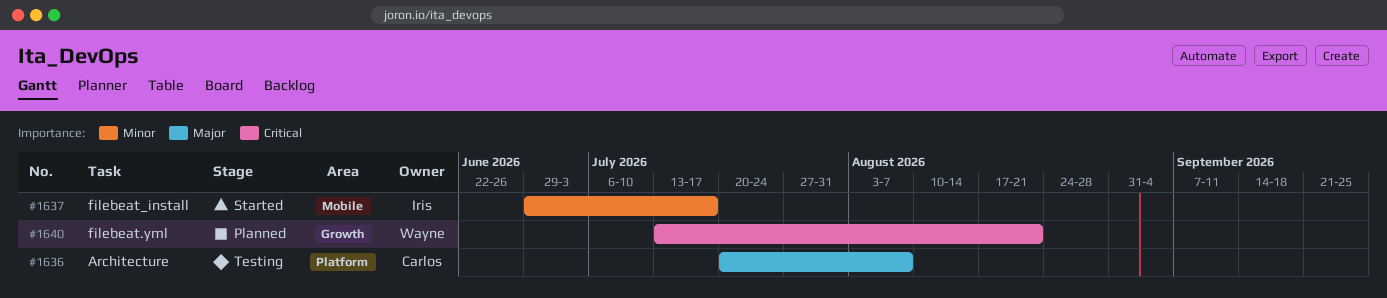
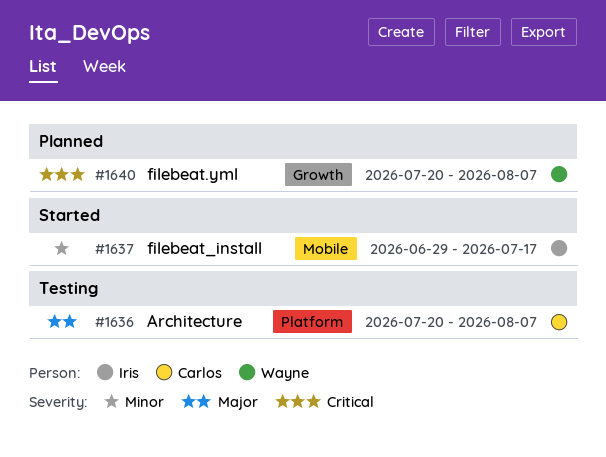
#1640, start: Jul 13 -> Jul 20
#1640, due: Aug 21 -> Aug 7

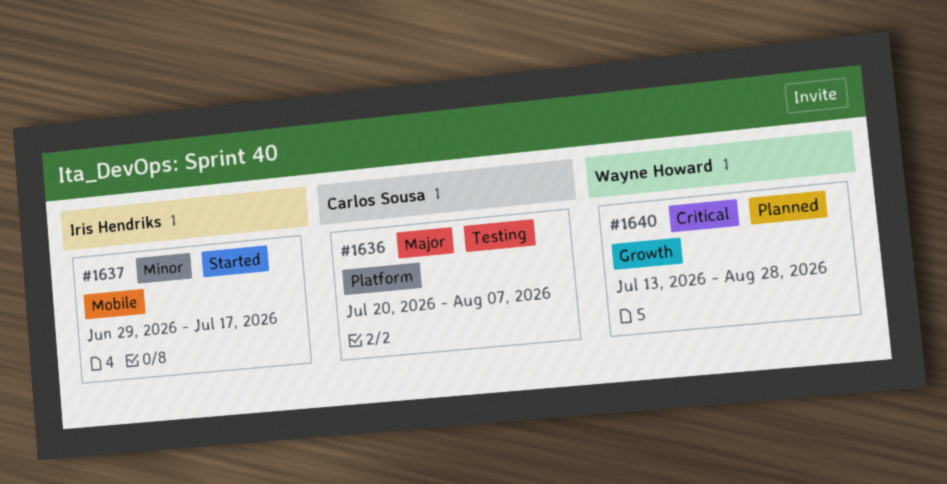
#1640, start: Jul 20 -> Jul 13
#1640, due: Aug 7 -> Aug 28

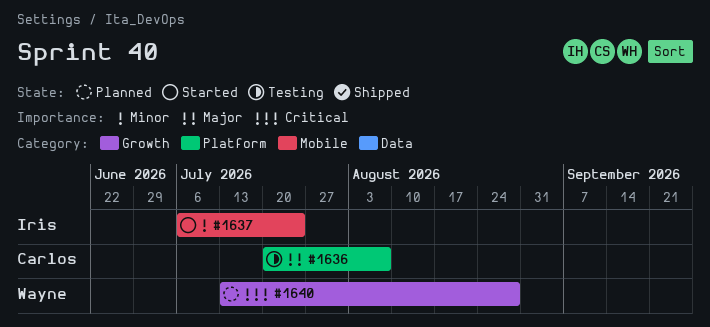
#1637, start: Jun 29 -> Jul 6
#1637, due: Jul 17 -> Jul 24

